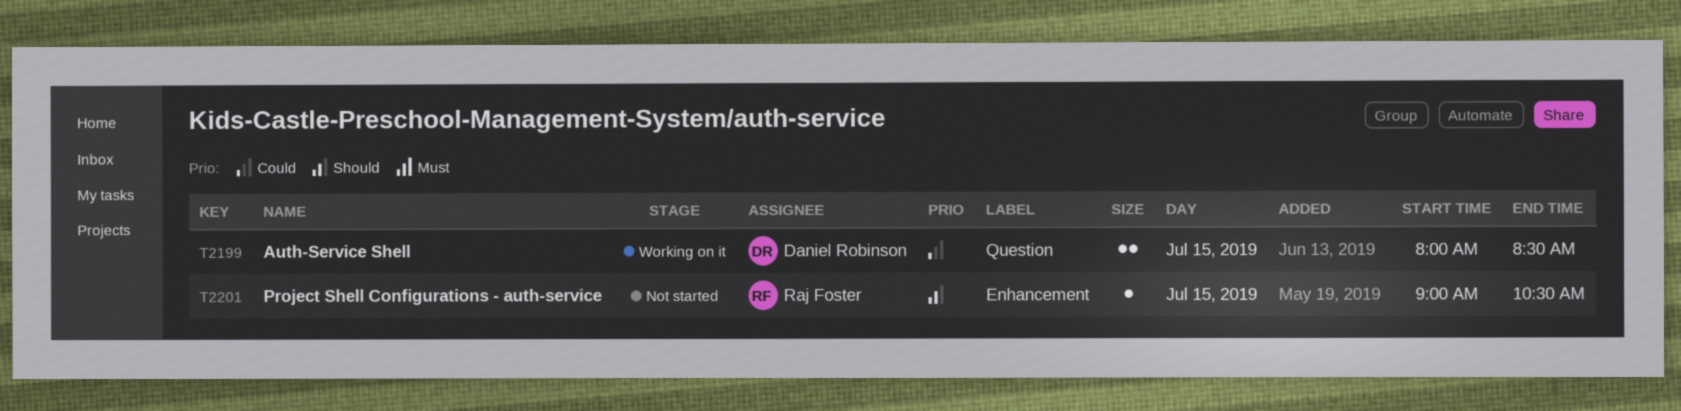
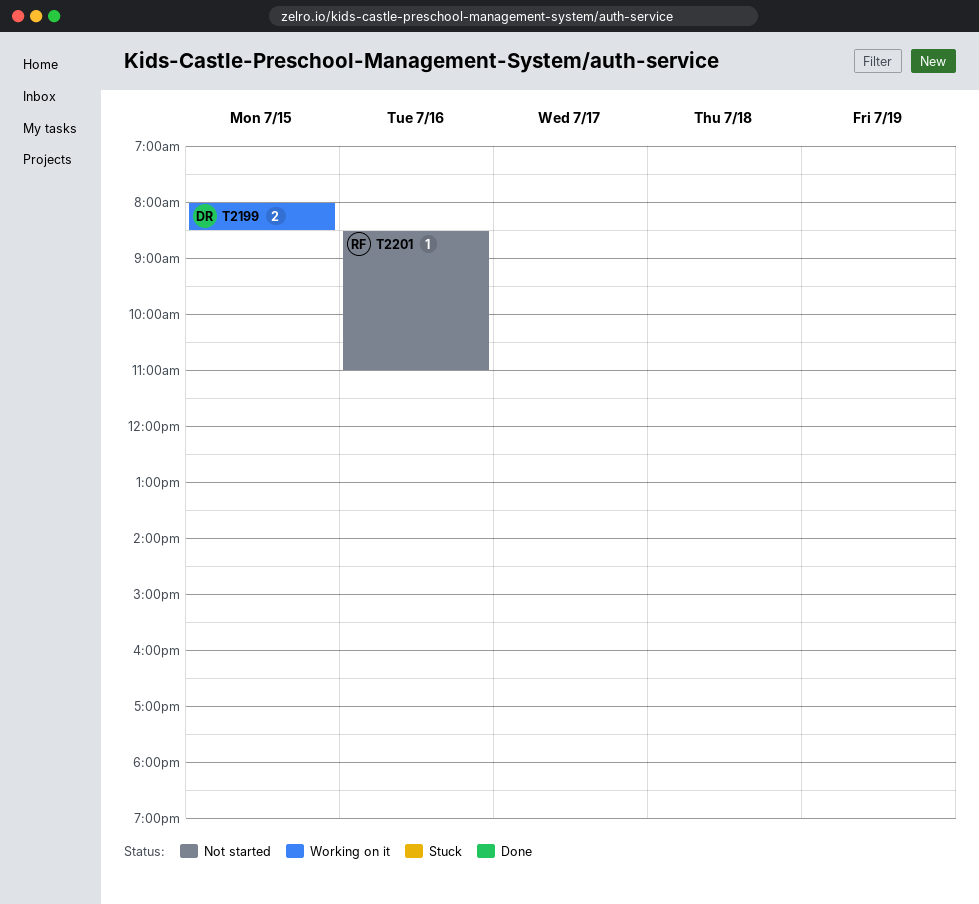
T2201, day: Jul 15 -> Jul 16
T2201, begins: 09:00 -> 08:30
T2201, ends: 10:30 -> 11:00

